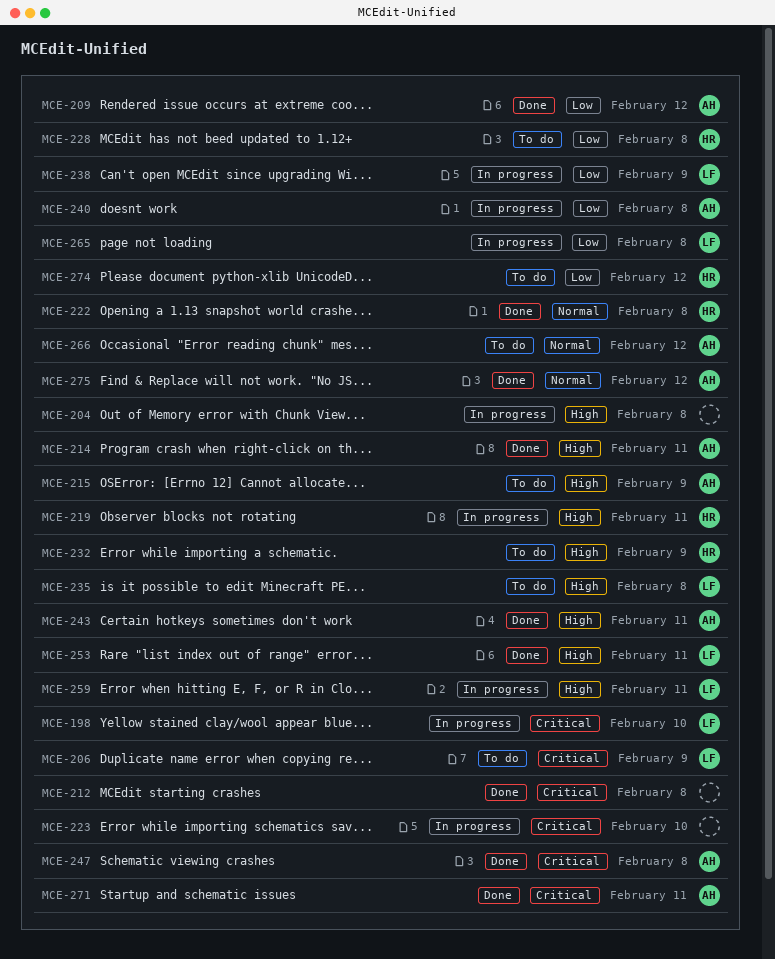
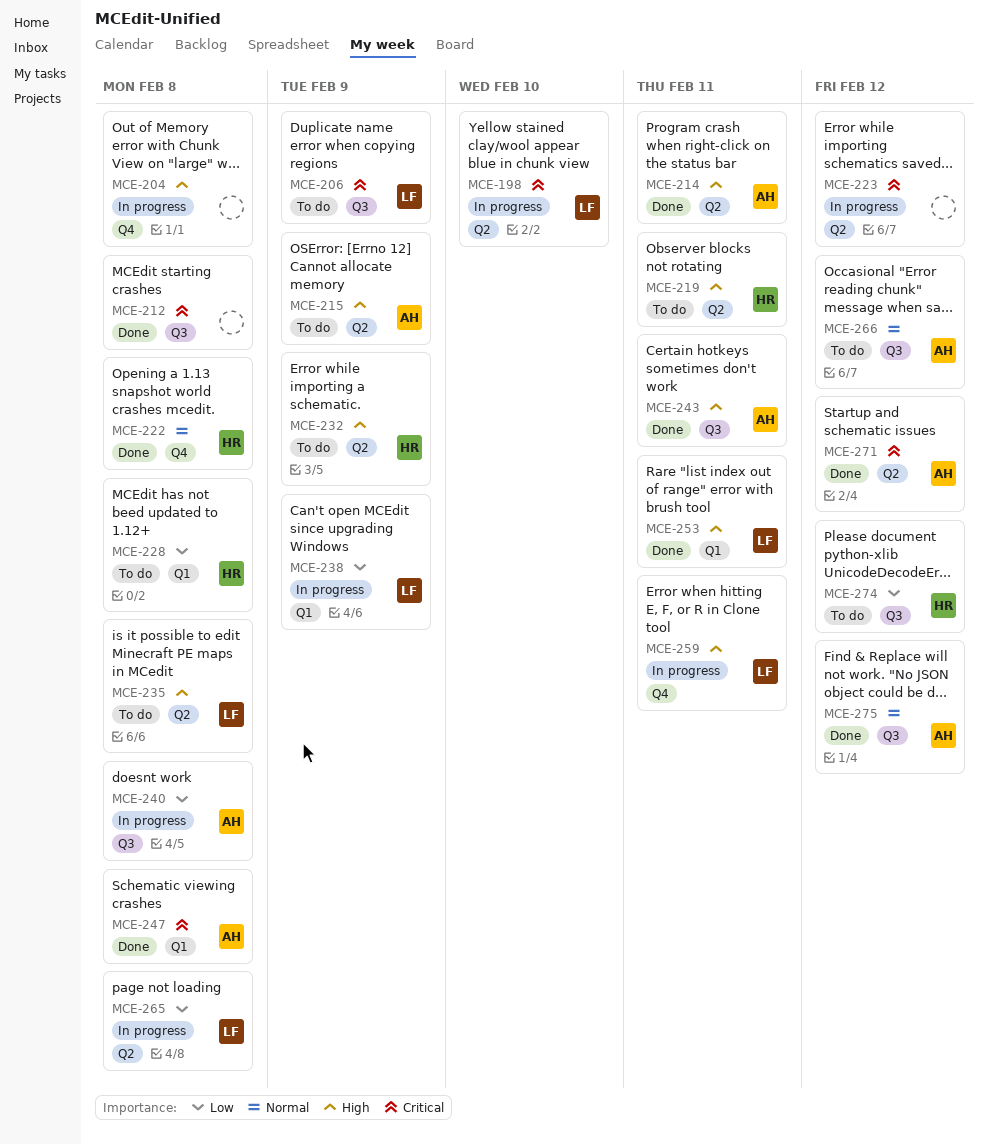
MCE-209: present -> none
MCE-219, status: In progress -> To do
MCE-223, due: Feb 10 -> Feb 12
MCE-271, due: Feb 11 -> Feb 12

